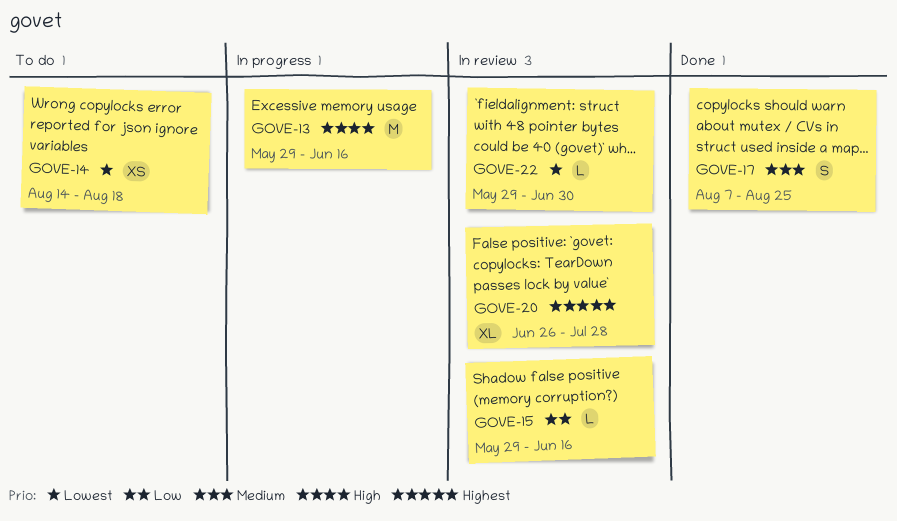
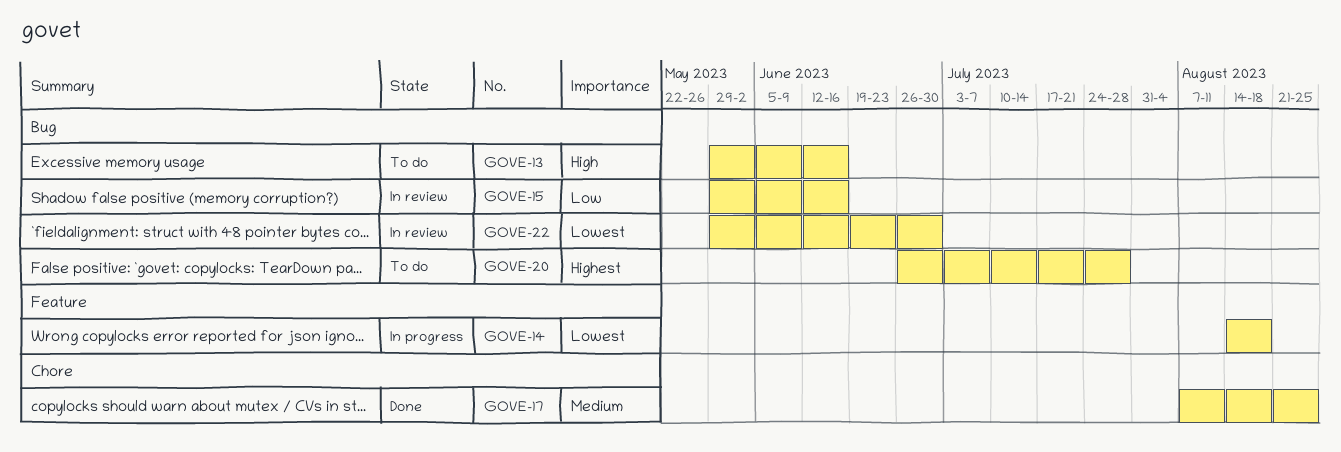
GOVE-13, status: In progress -> To do
GOVE-14, status: To do -> In progress
GOVE-20, status: In review -> To do

